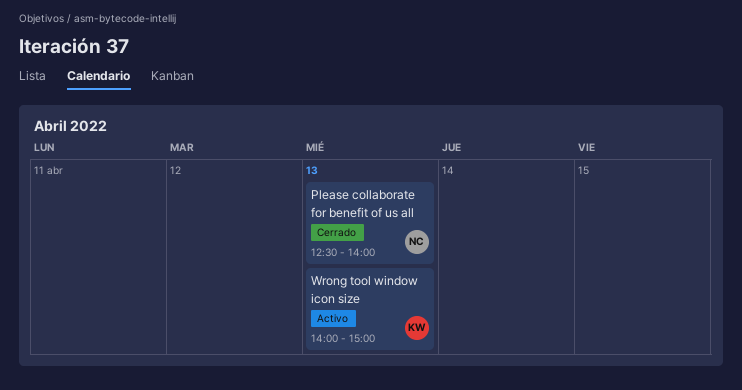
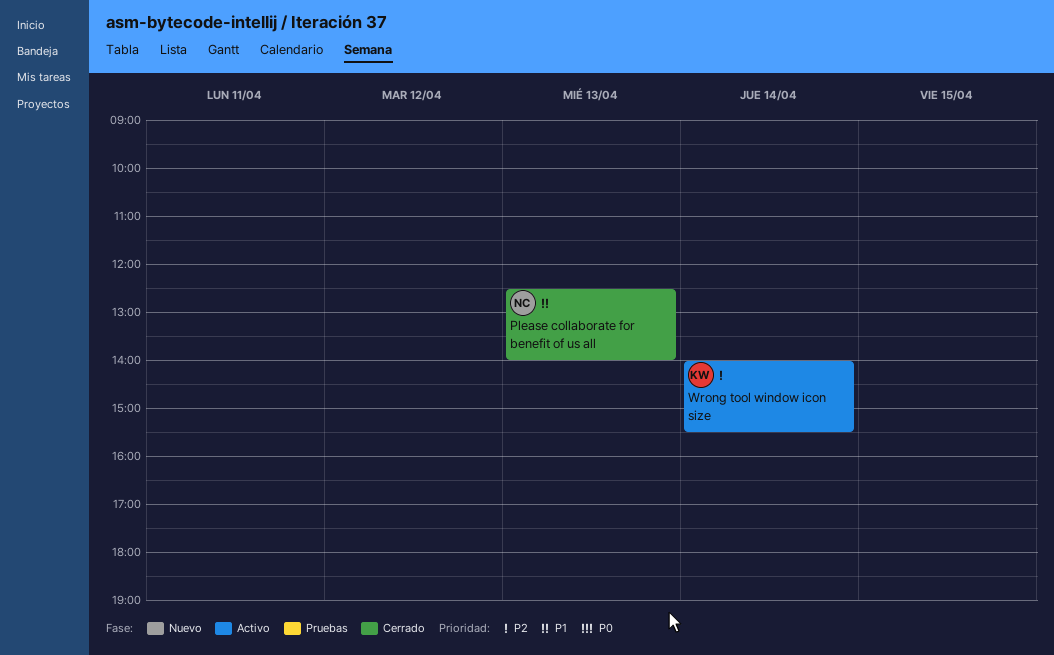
Wrong tool window icon size, day: Apr 13 -> Apr 14
Wrong tool window icon size, ends: 15:00 -> 15:30

